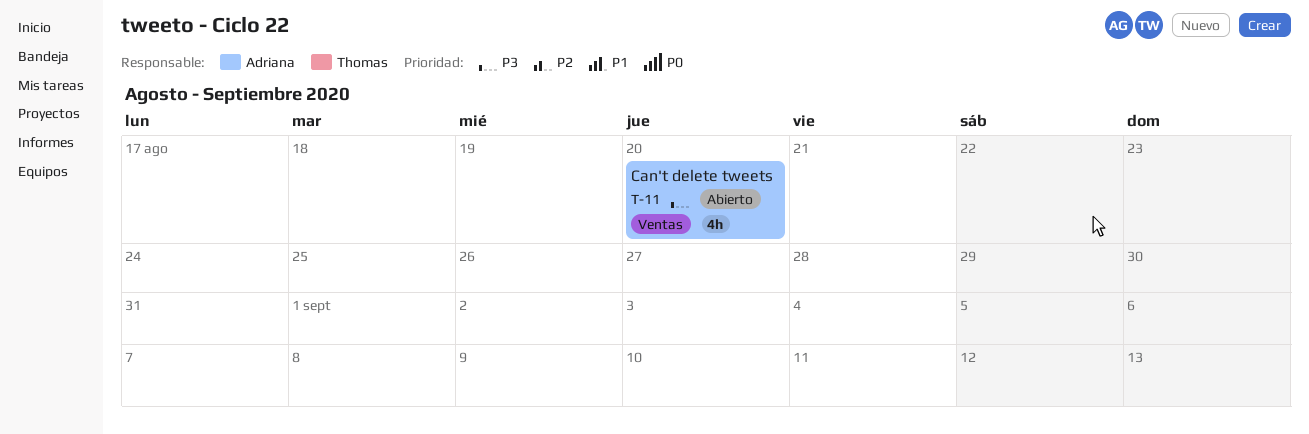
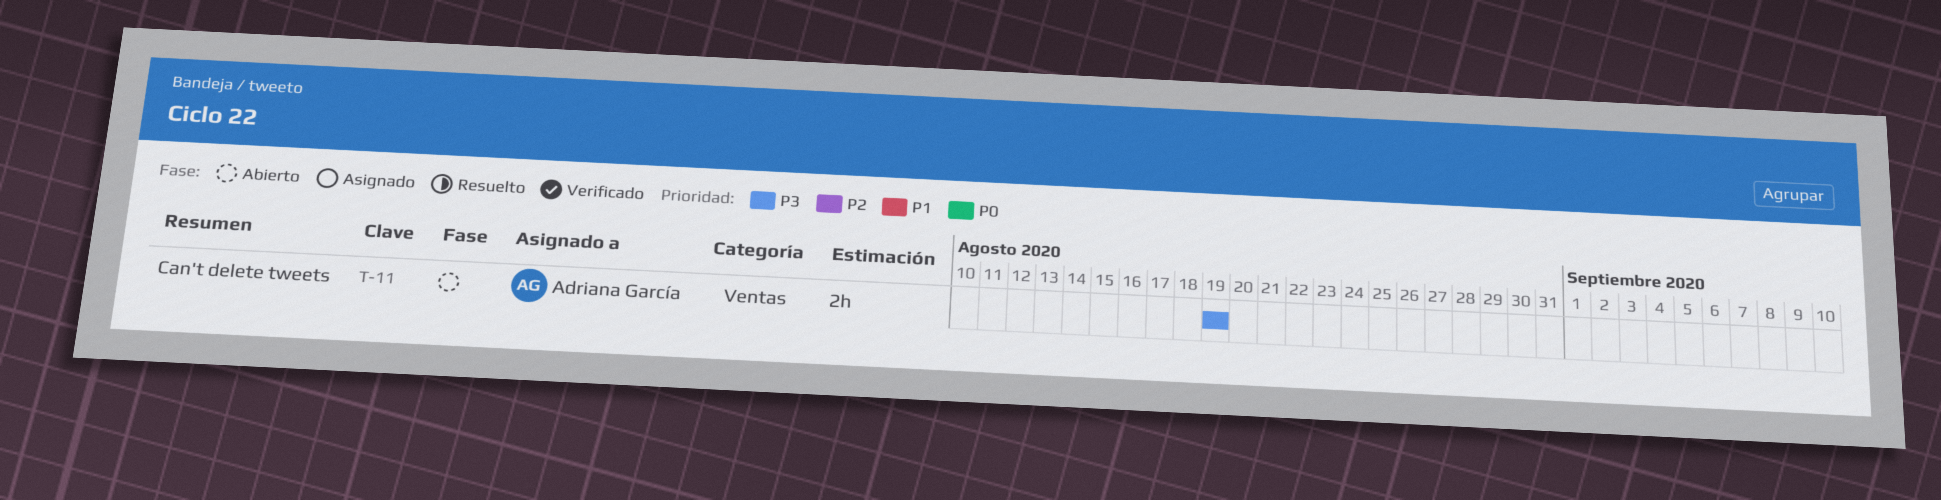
T-11, estimate: 4h -> 2h
T-11, due: Aug 20 -> Aug 19

